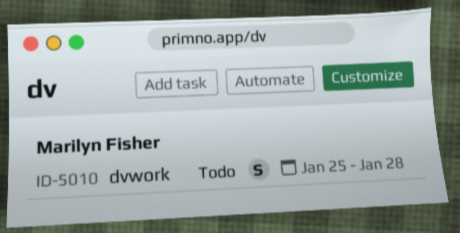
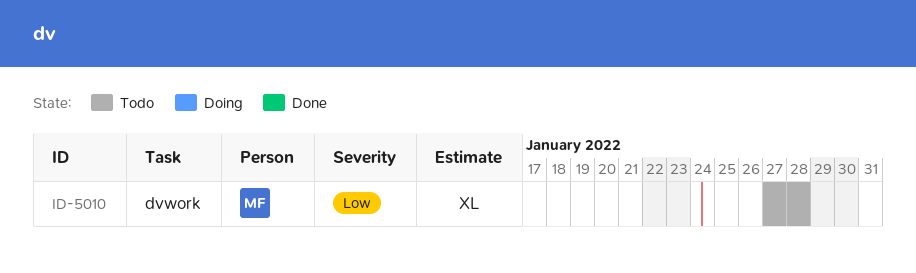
ID-5010, estimate: S -> XL
ID-5010, start: Jan 25 -> Jan 27

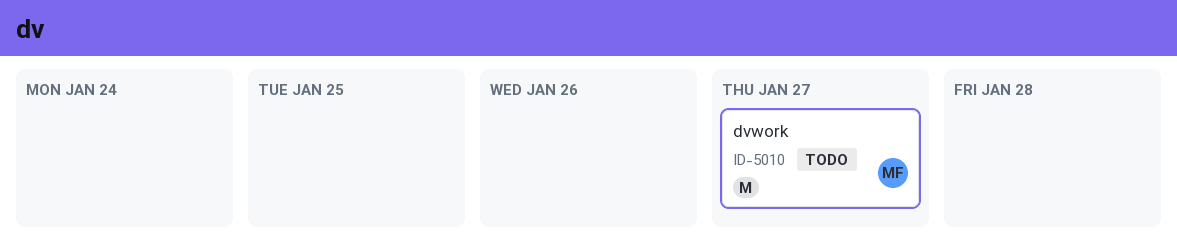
ID-5010, estimate: XL -> M
ID-5010, due: Jan 28 -> Jan 27

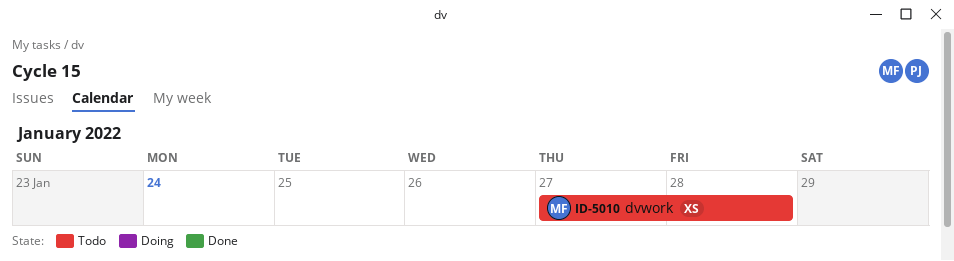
ID-5010, estimate: M -> XS
ID-5010, due: Jan 27 -> Jan 28

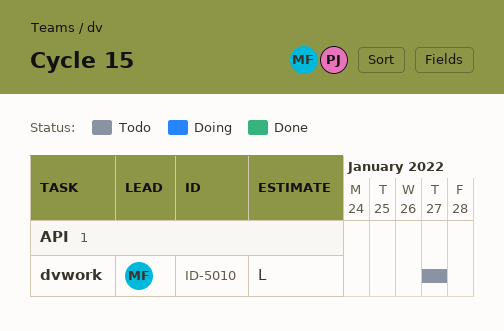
ID-5010, estimate: XS -> L
ID-5010, due: Jan 28 -> Jan 27

